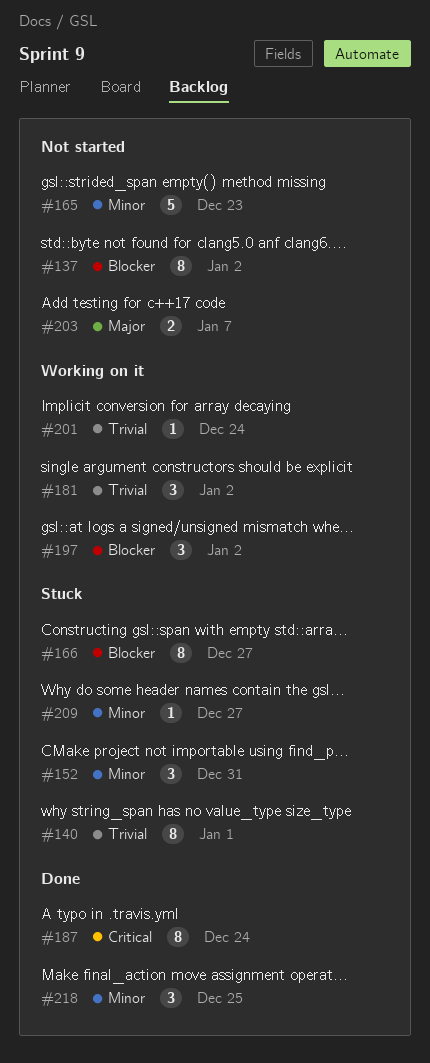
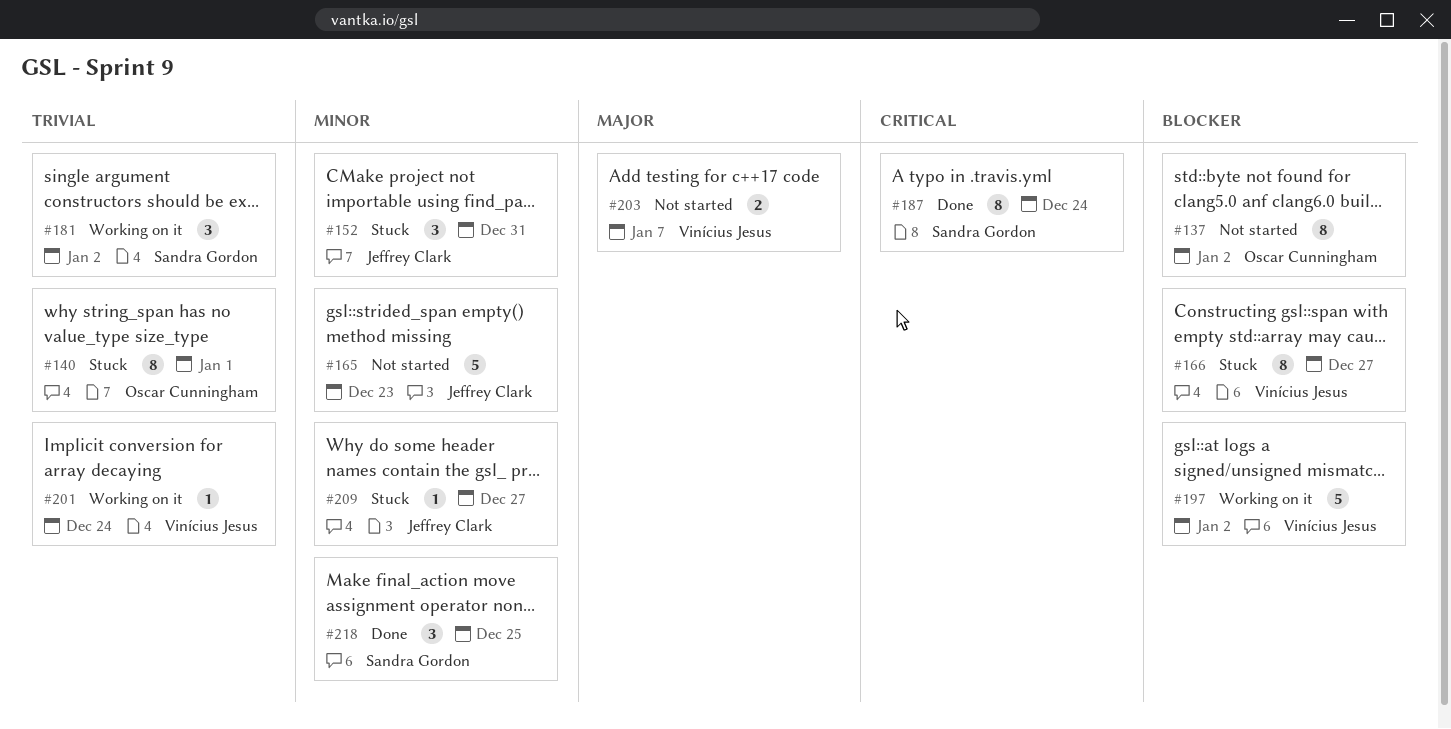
#197, estimate: 3 -> 5

